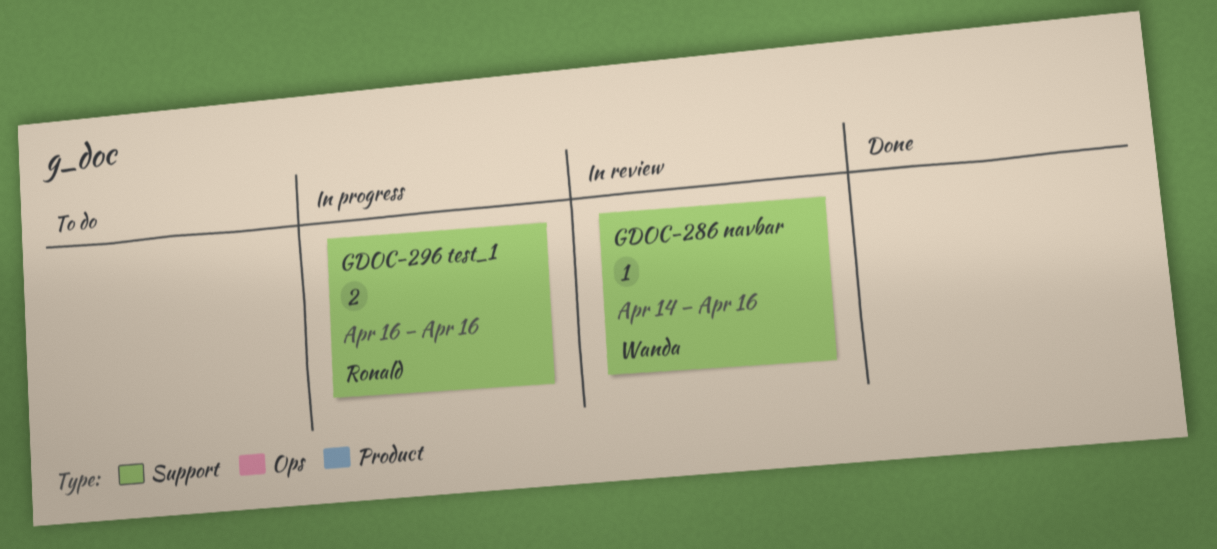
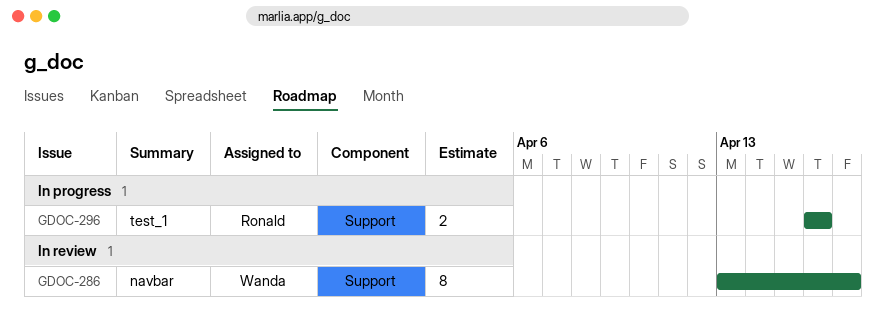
GDOC-286, estimate: 1 -> 8
GDOC-286, start: Apr 14 -> Apr 13
GDOC-286, due: Apr 16 -> Apr 17

